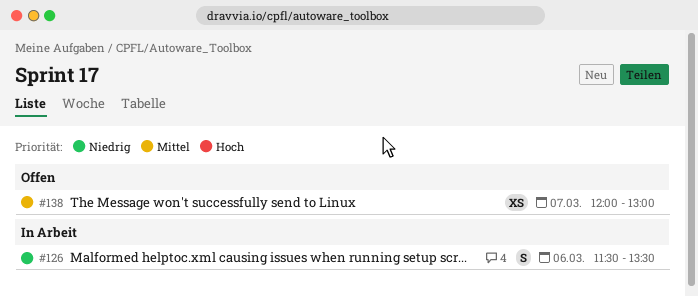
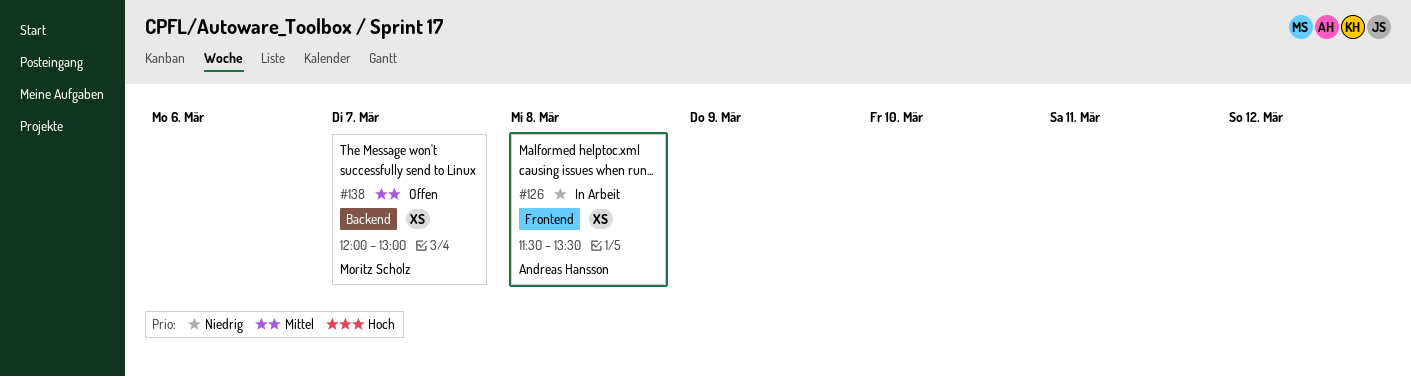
#126, estimate: S -> XS
#126, day: Mar 6 -> Mar 8

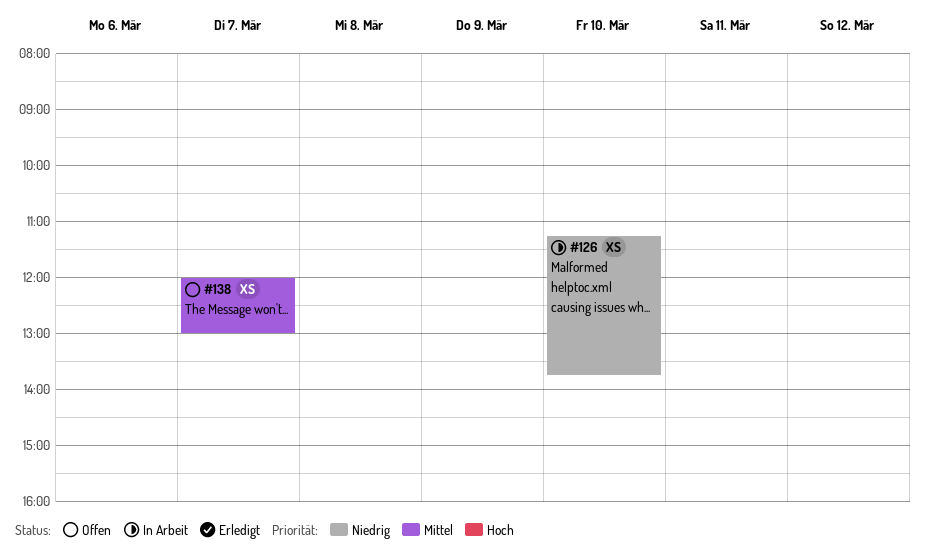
#126, day: Mar 8 -> Mar 10
#126, begins: 11:30 -> 11:15
#126, ends: 13:30 -> 13:45

